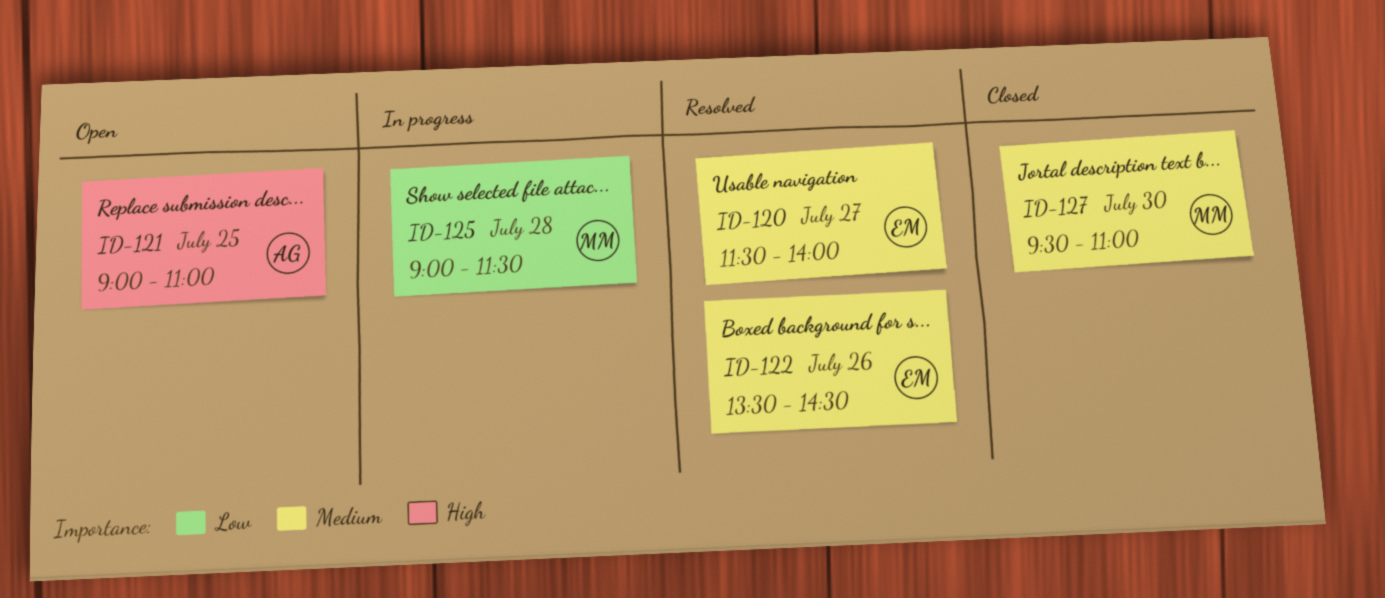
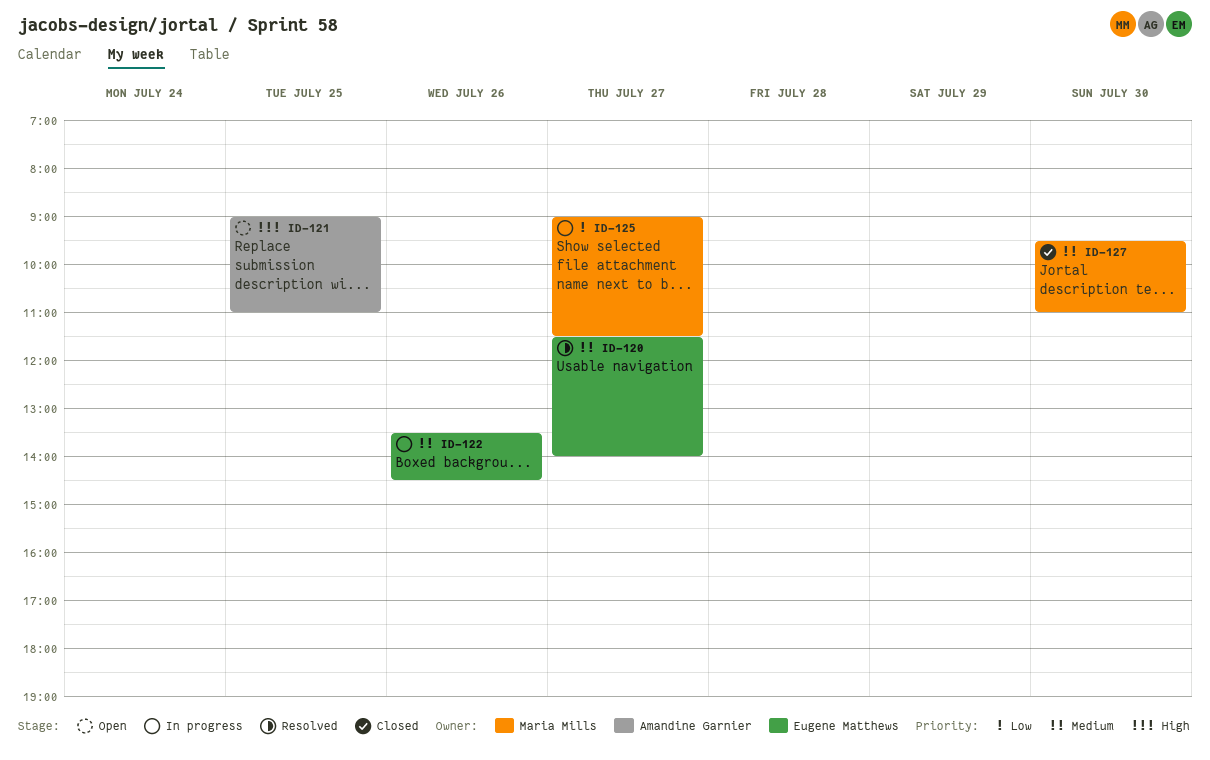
ID-122, status: Resolved -> In progress
ID-125, day: Jul 28 -> Jul 27

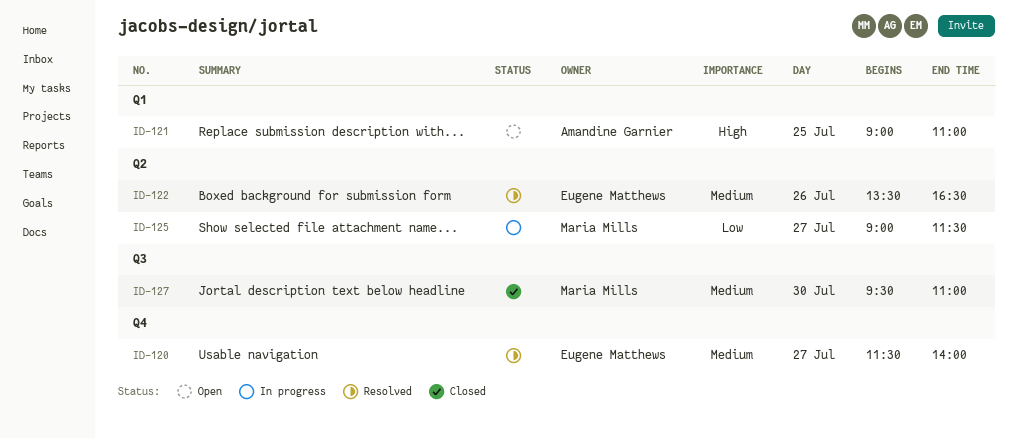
ID-122, status: In progress -> Resolved
ID-122, ends: 14:30 -> 16:30

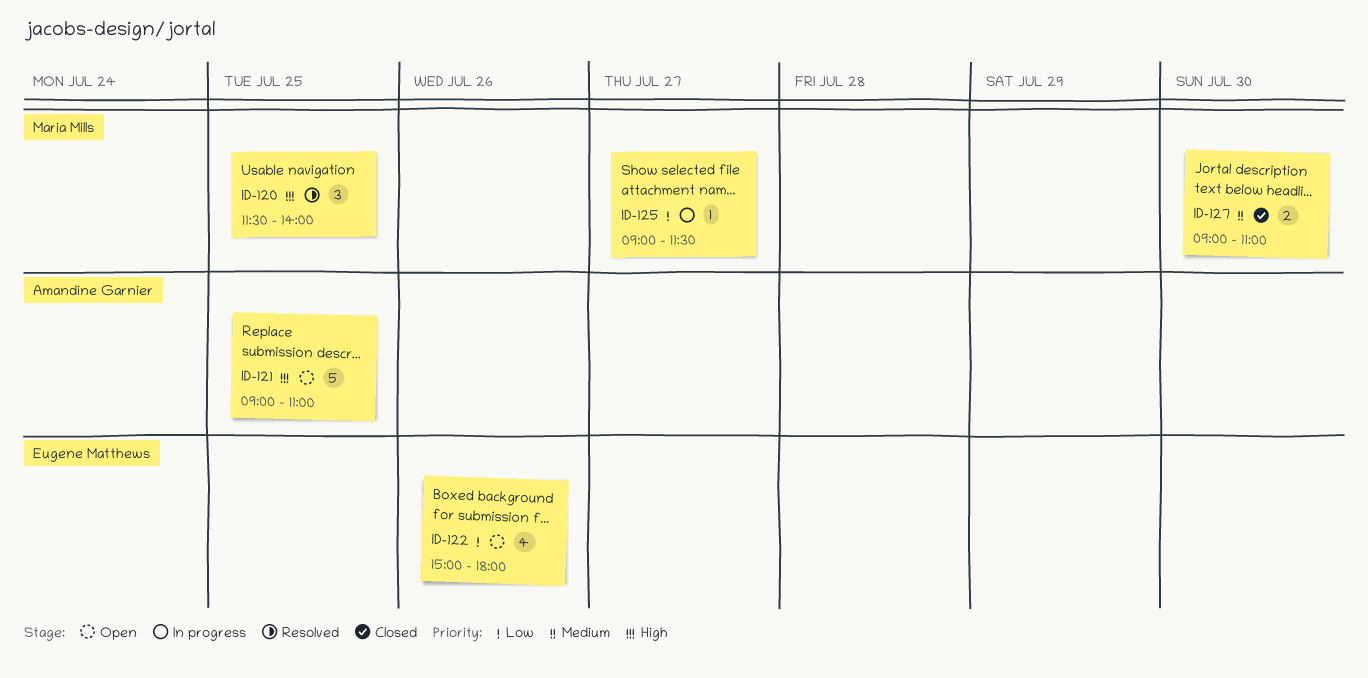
ID-120, owner: Eugene Matthews -> Maria Mills
ID-120, priority: Medium -> High
ID-120, day: Jul 27 -> Jul 25
ID-122, status: Resolved -> Open
ID-122, priority: Medium -> Low
ID-122, begins: 13:30 -> 15:00
ID-122, ends: 16:30 -> 18:00
ID-127, begins: 09:30 -> 09:00

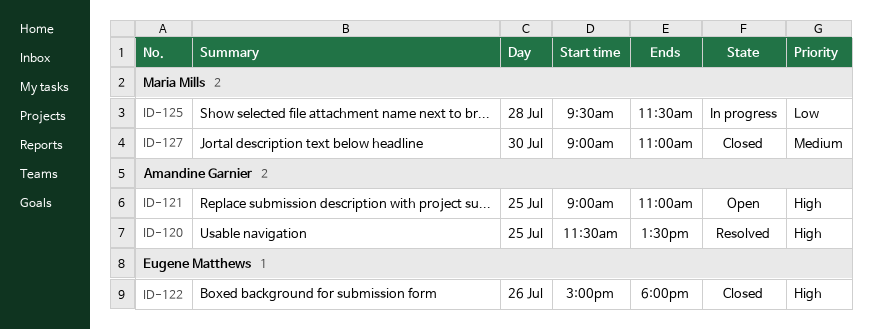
ID-120, owner: Maria Mills -> Amandine Garnier
ID-120, ends: 14:00 -> 13:30
ID-122, status: Open -> Closed
ID-122, priority: Low -> High
ID-125, day: Jul 27 -> Jul 28
ID-125, begins: 09:00 -> 09:30

